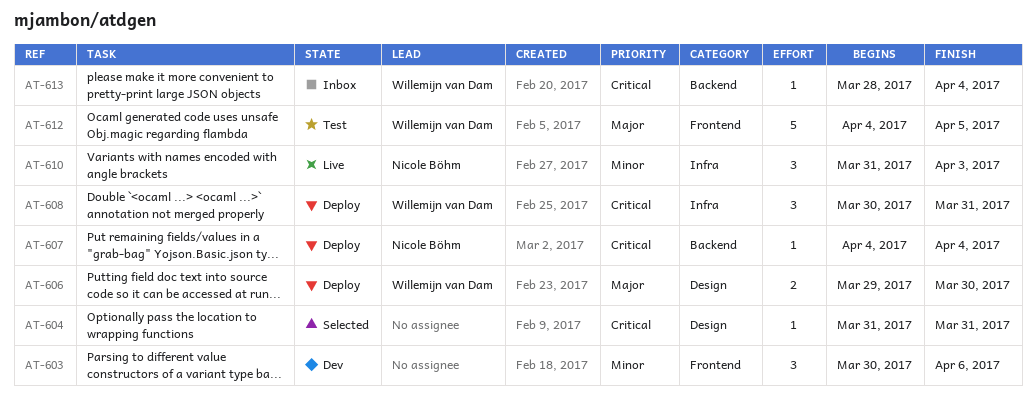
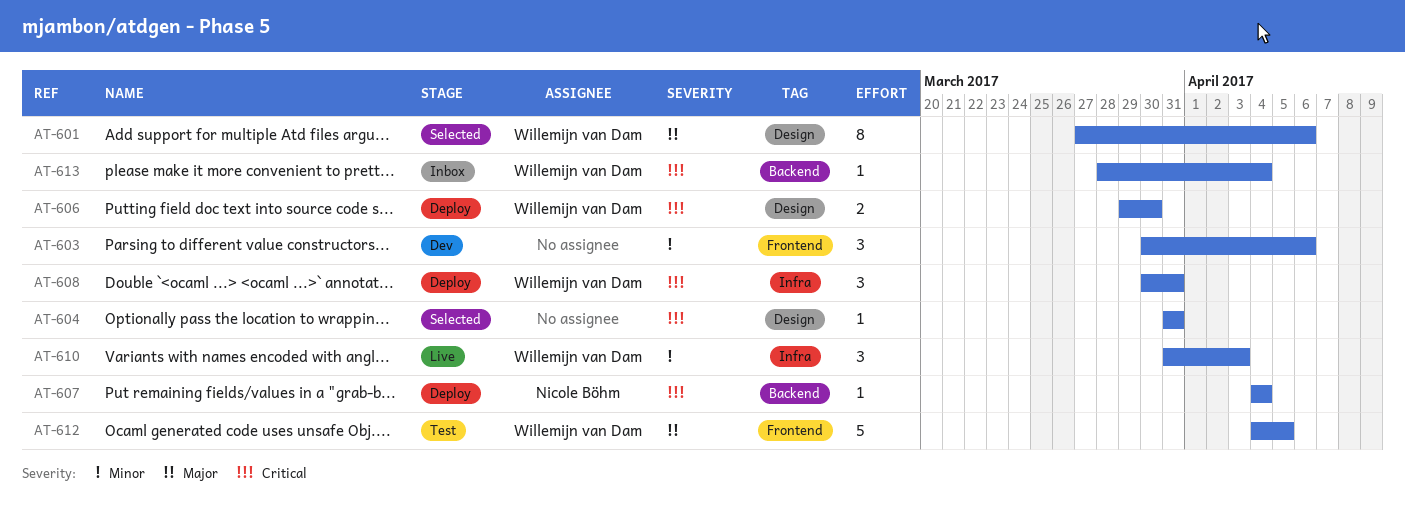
AT-601: none -> present
AT-606, priority: Major -> Critical
AT-610, owner: Nicole Böhm -> Willemijn van Dam

